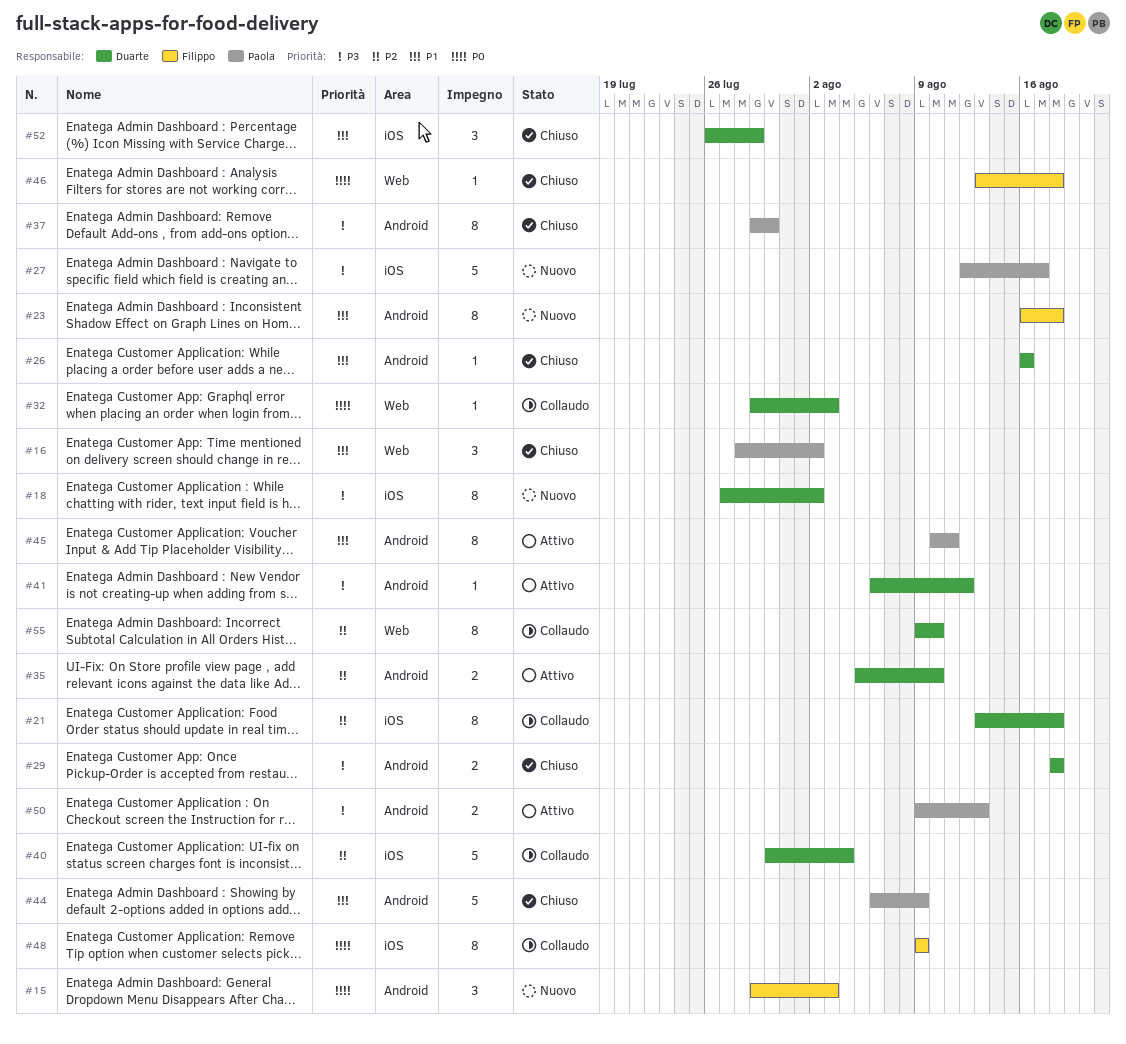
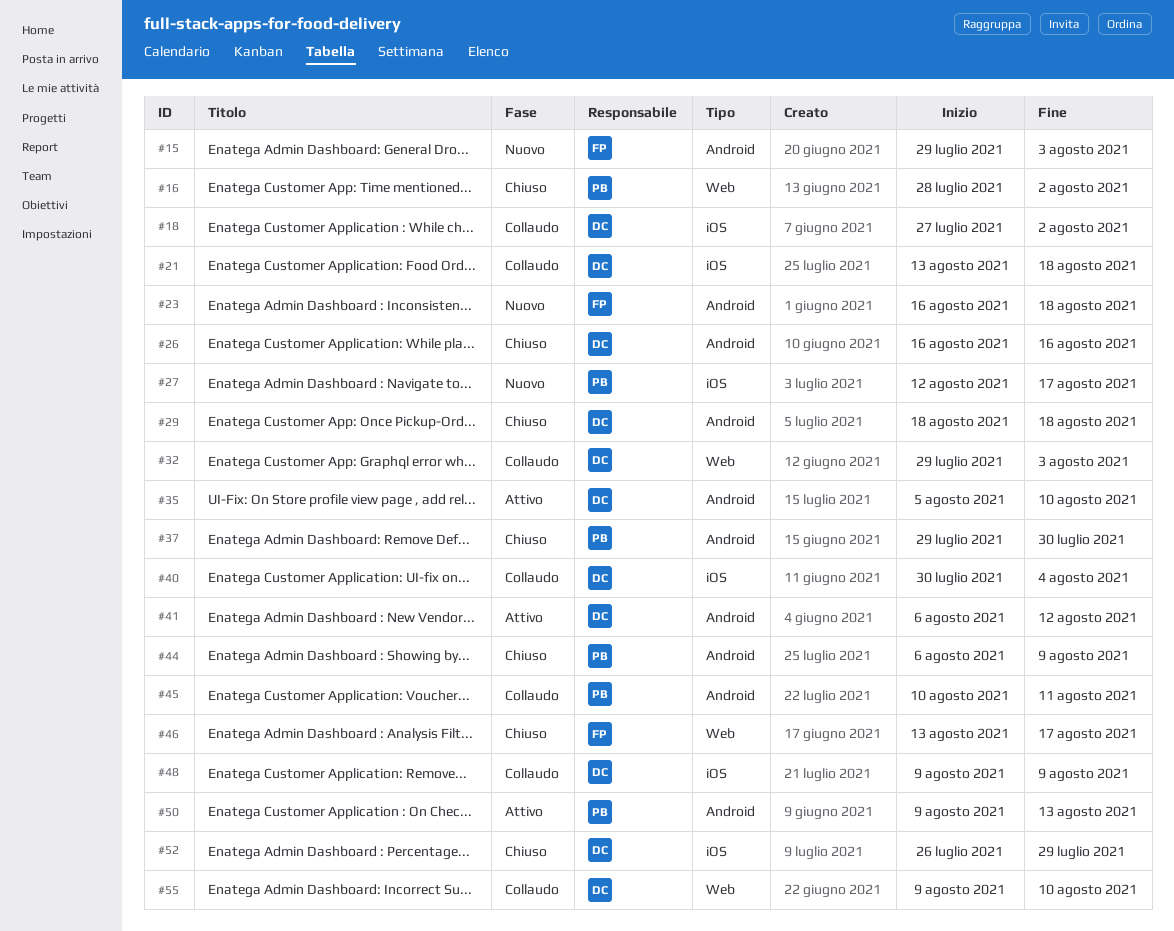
#18, status: Nuovo -> Collaudo
#45, status: Attivo -> Collaudo
#46, due: Aug 18 -> Aug 17
#48, owner: Filippo -> Duarte

